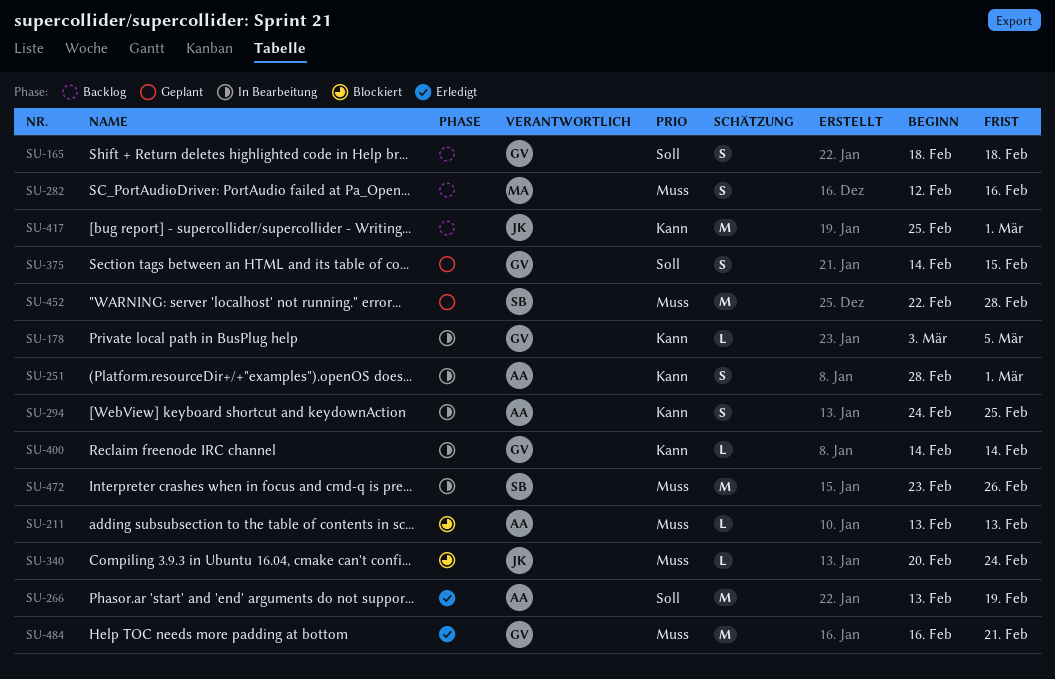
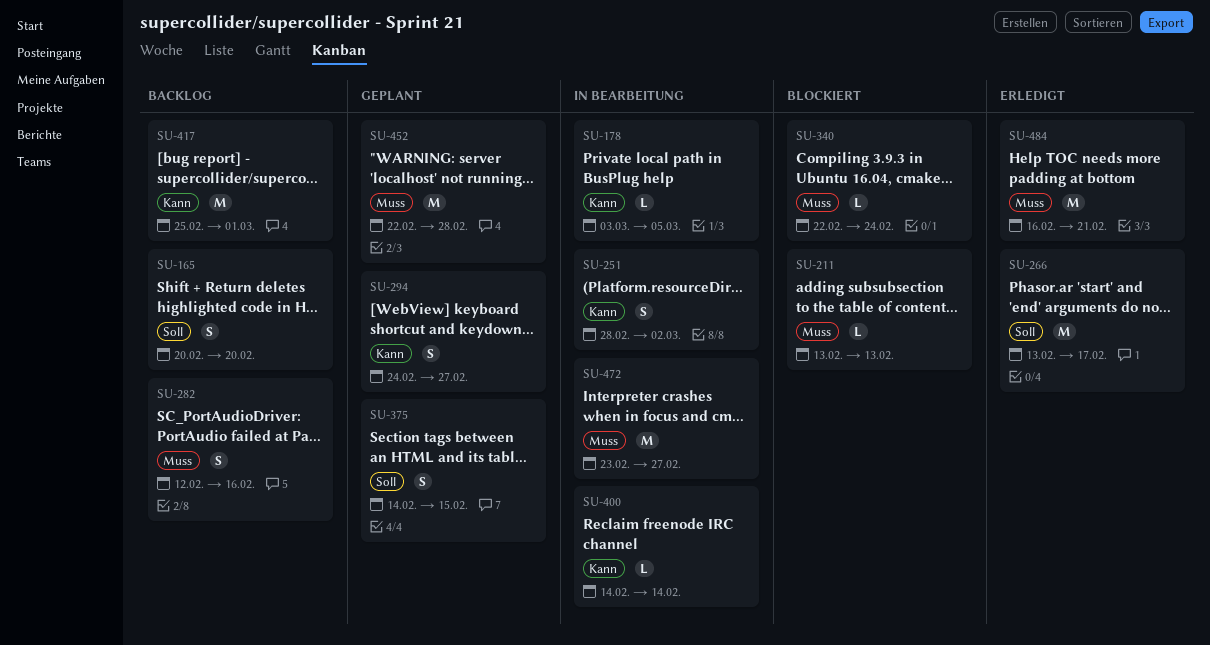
SU-165, start: Feb 18 -> Feb 20
SU-165, due: Feb 18 -> Feb 20
SU-251, due: Mar 1 -> Mar 2
SU-266, due: Feb 19 -> Feb 17
SU-294, status: In Bearbeitung -> Geplant
SU-294, due: Feb 25 -> Feb 27
SU-340, start: Feb 20 -> Feb 22
SU-472, due: Feb 26 -> Feb 27

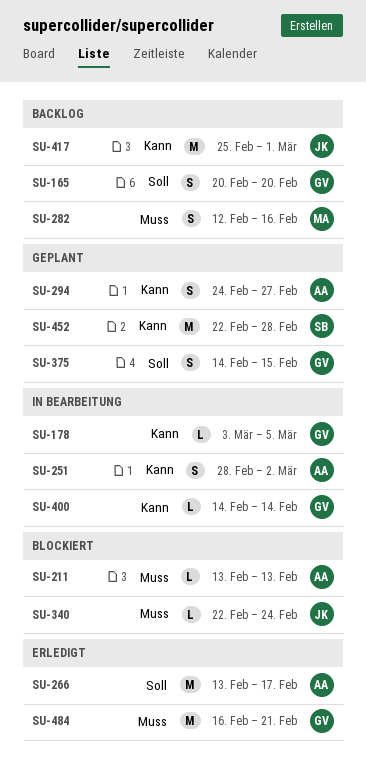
SU-452, priority: Muss -> Kann
SU-472: present -> none

